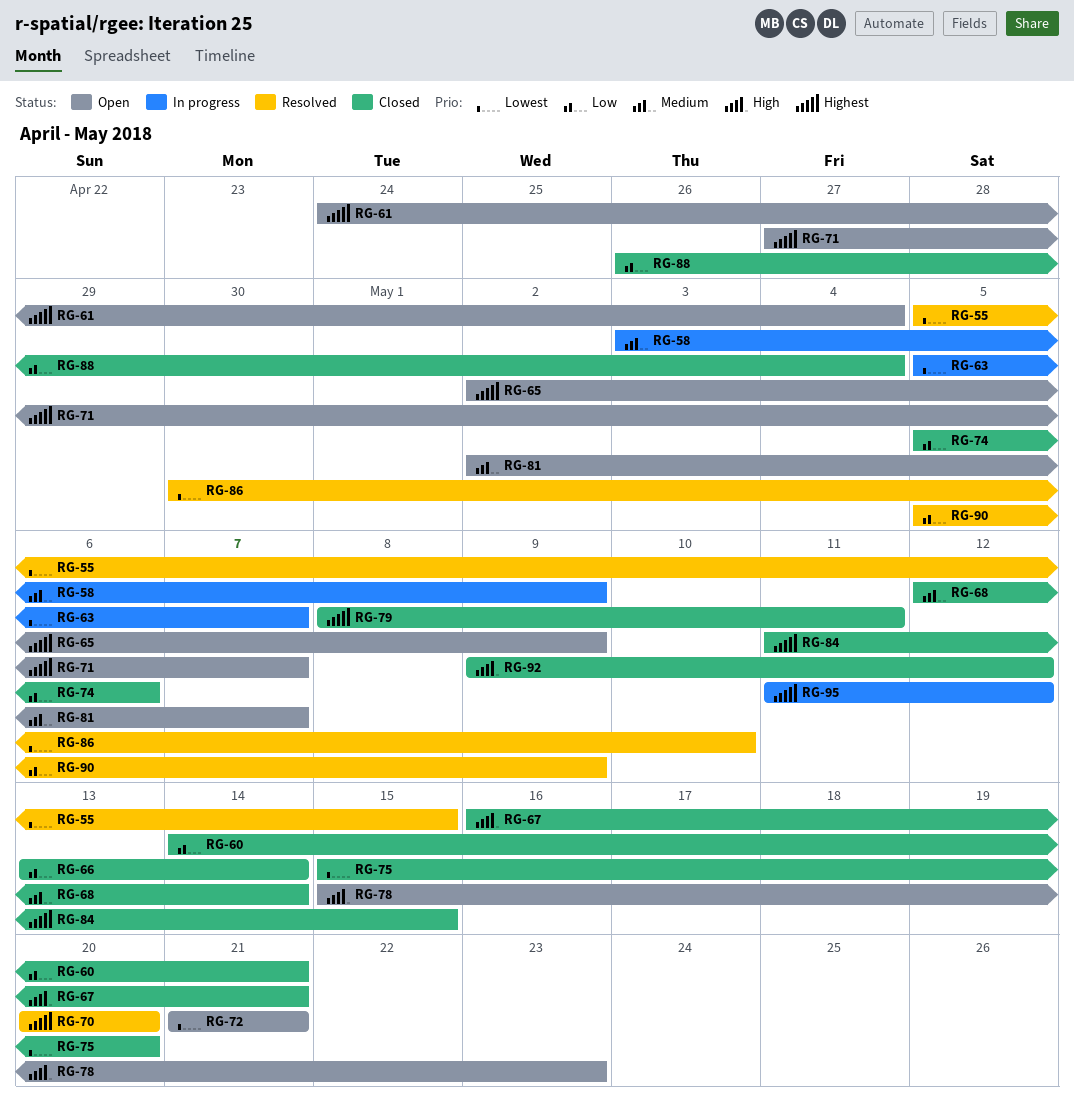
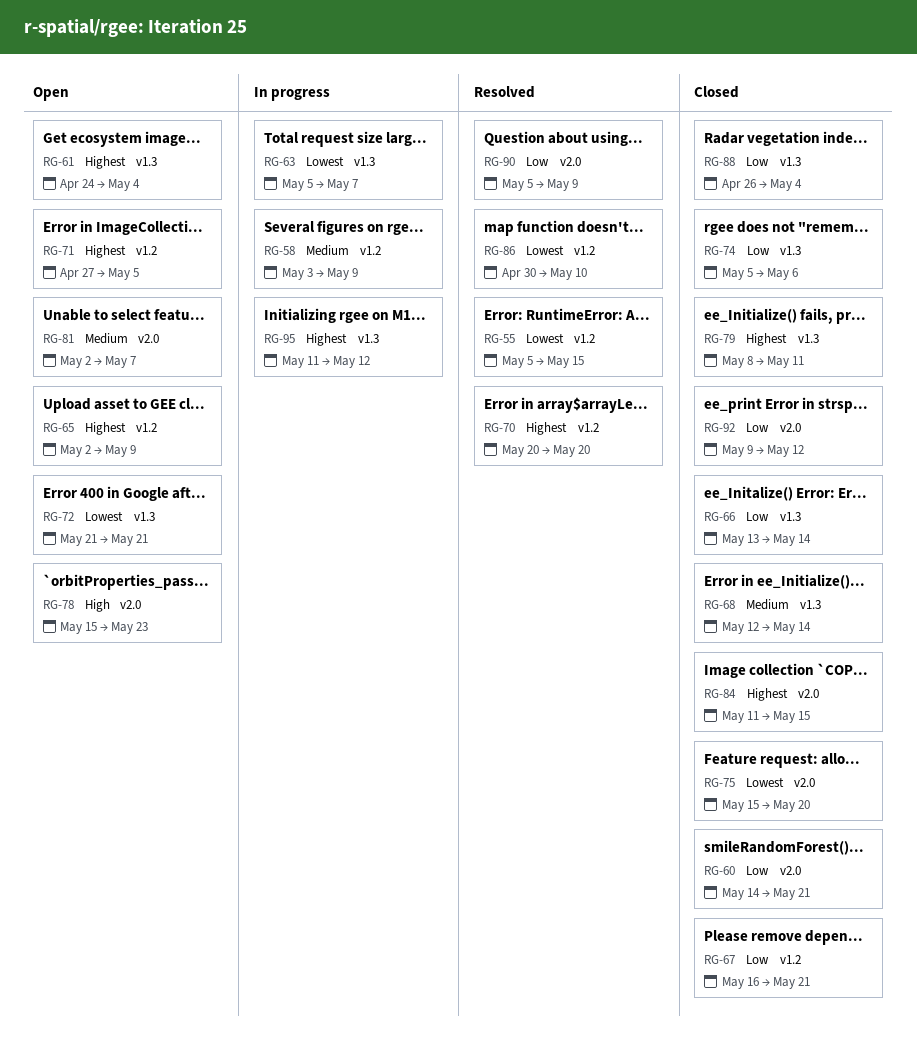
RG-67, priority: High -> Low
RG-71, due: May 7 -> May 5
RG-92, priority: High -> Low

